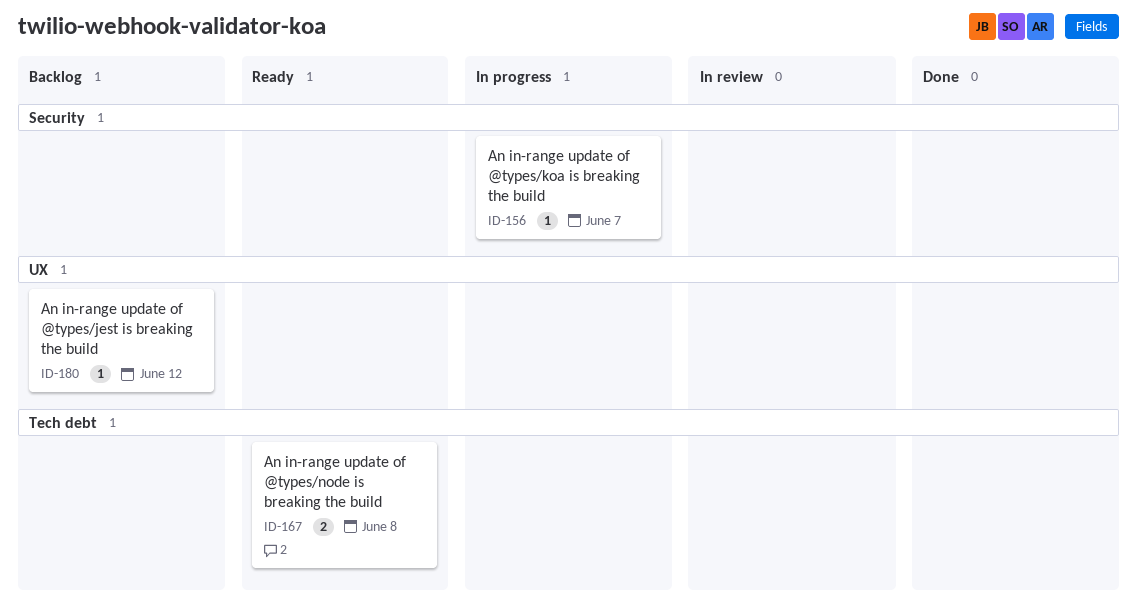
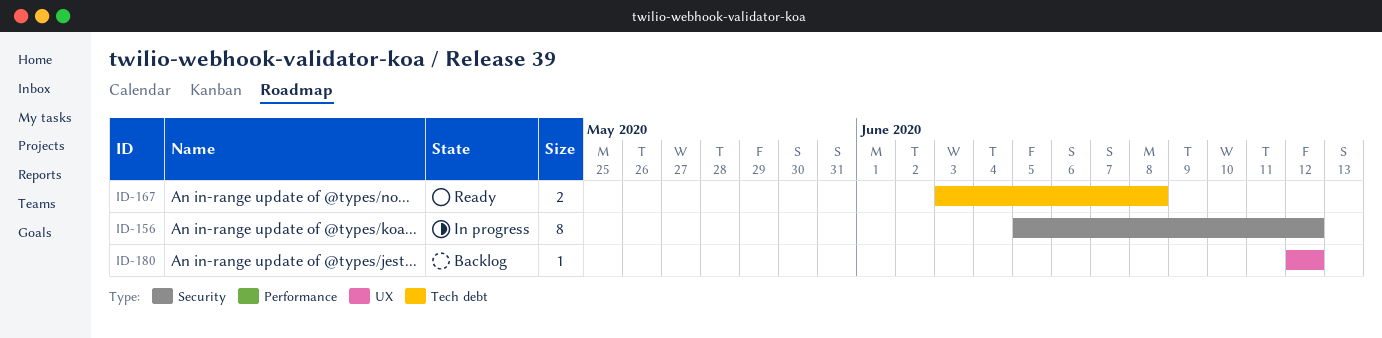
ID-156, estimate: 1 -> 8
ID-156, due: Jun 7 -> Jun 12

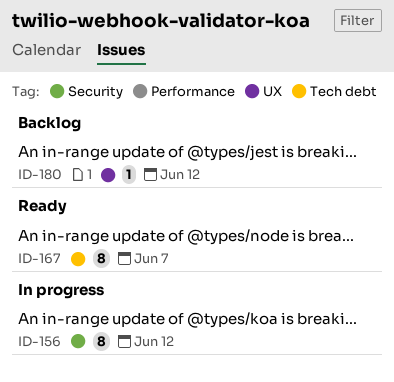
ID-167, estimate: 2 -> 8
ID-167, due: Jun 8 -> Jun 7

